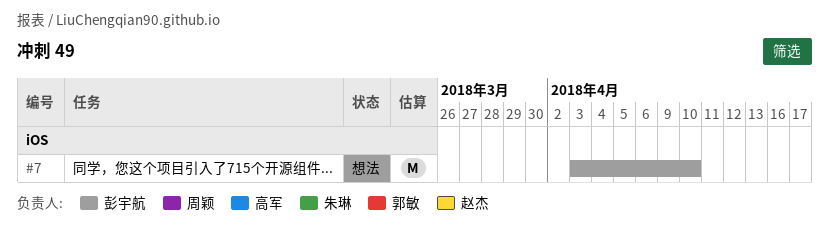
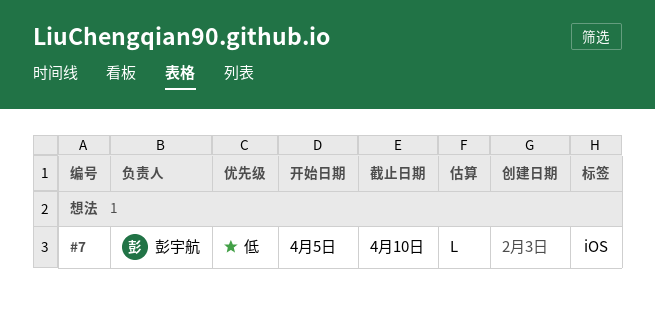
#7, estimate: M -> L
#7, start: Apr 3 -> Apr 5

